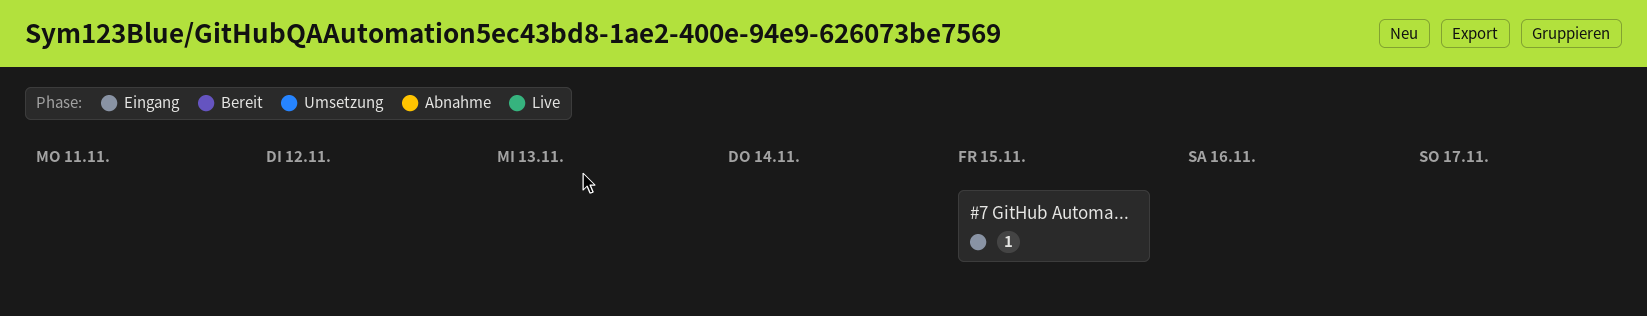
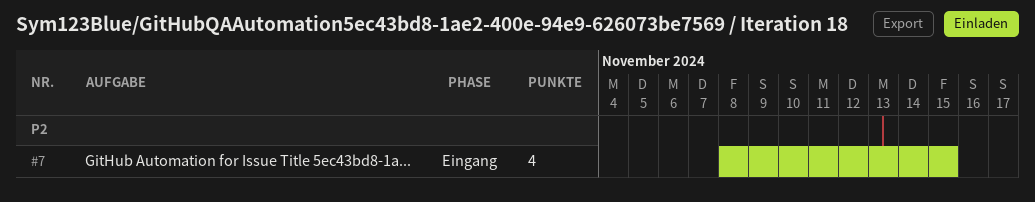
#7, estimate: 1 -> 4

